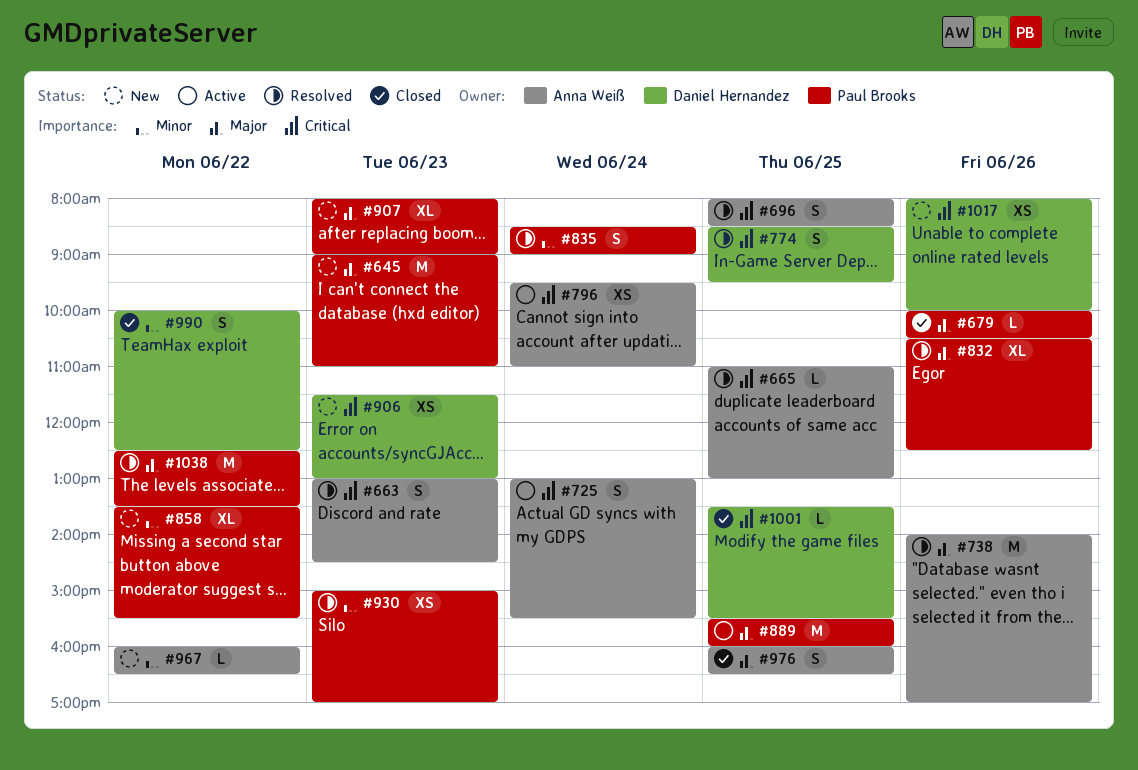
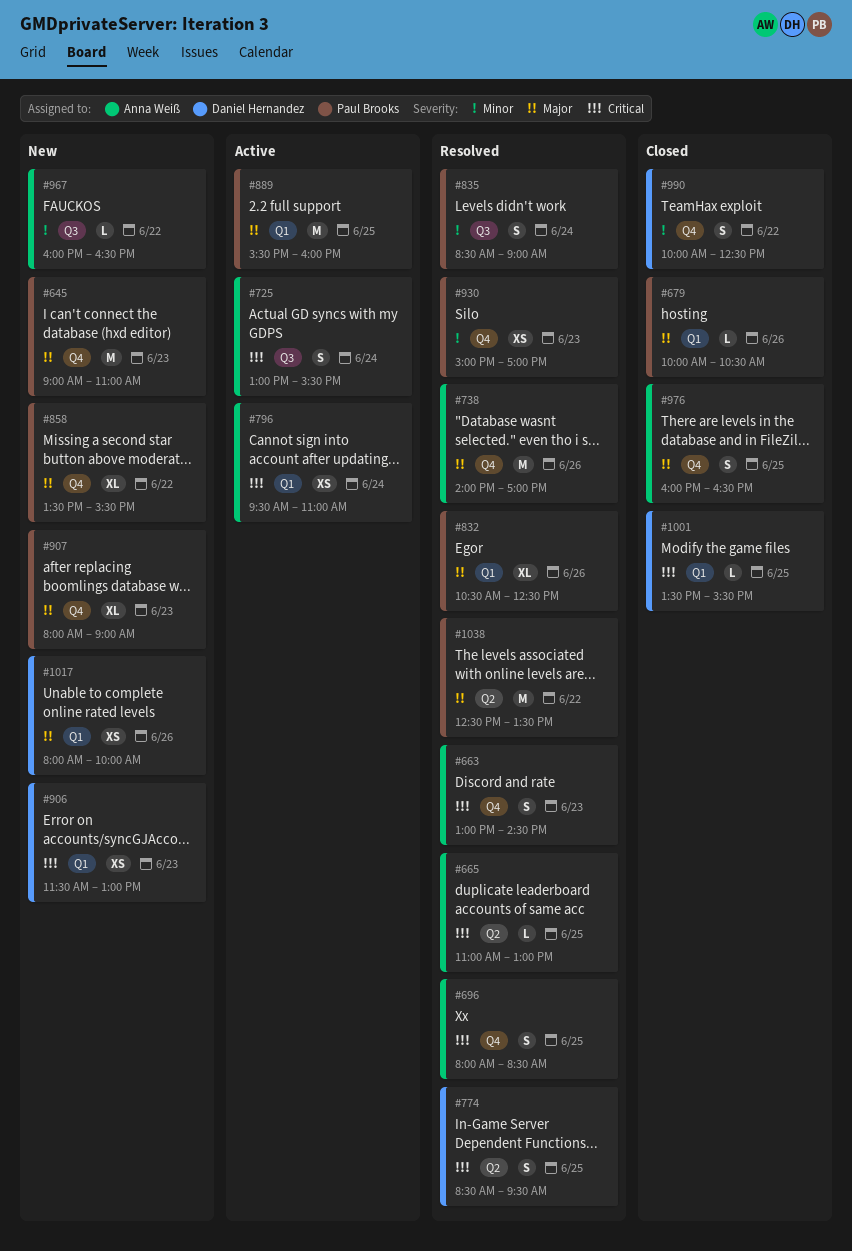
#858, priority: Minor -> Major
#1017, priority: Critical -> Major

